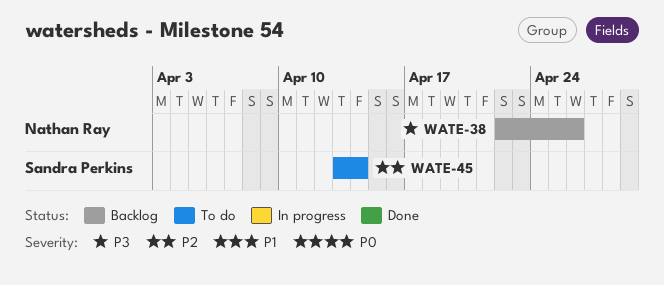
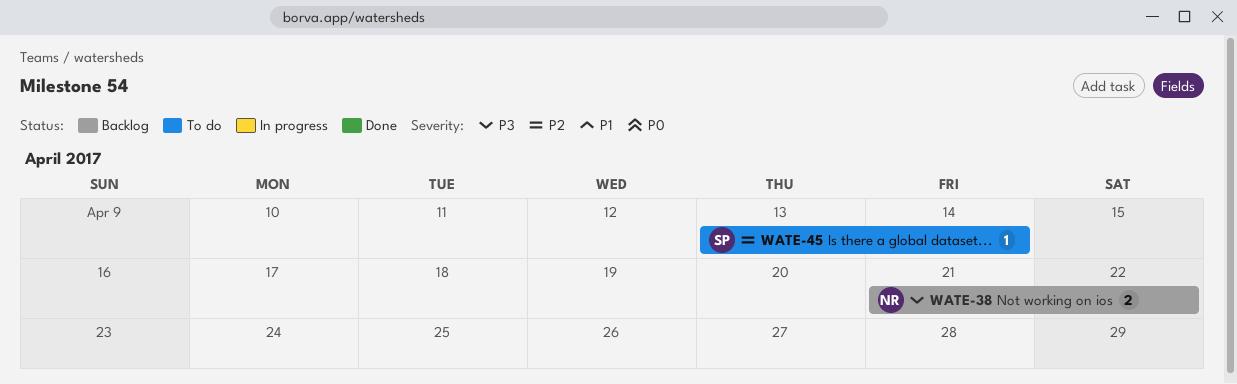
WATE-38, start: Apr 22 -> Apr 21
WATE-38, due: Apr 26 -> Apr 22

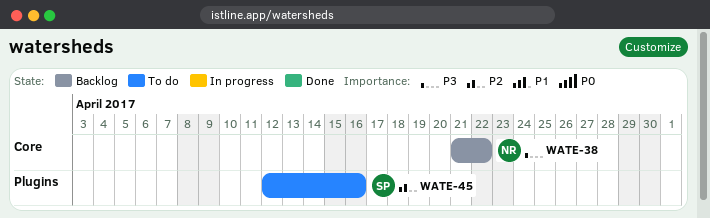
WATE-45, start: Apr 13 -> Apr 12
WATE-45, due: Apr 14 -> Apr 16

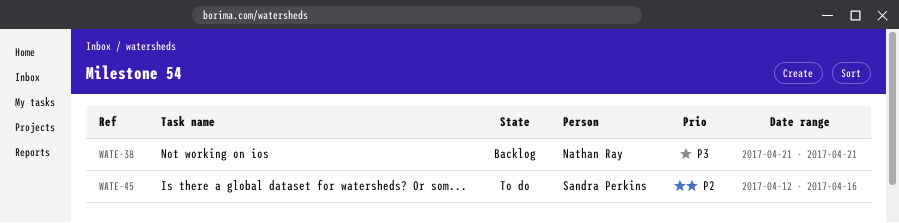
WATE-38, due: Apr 22 -> Apr 21

